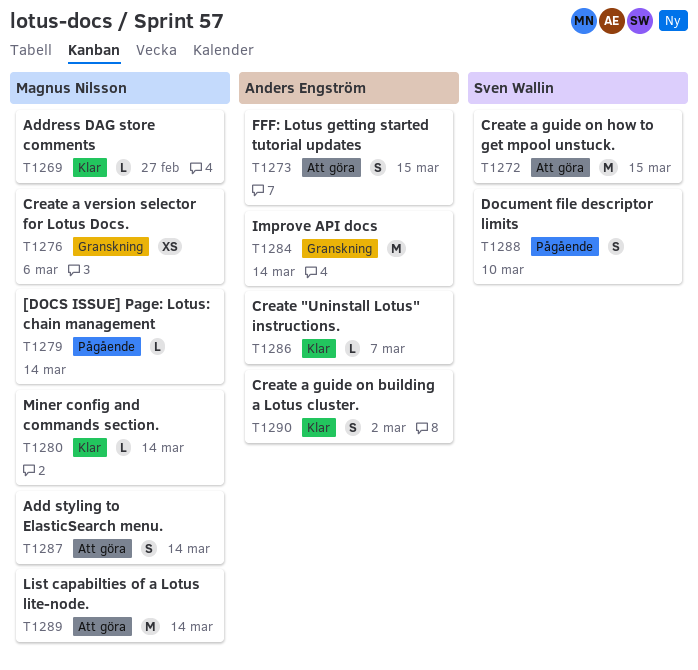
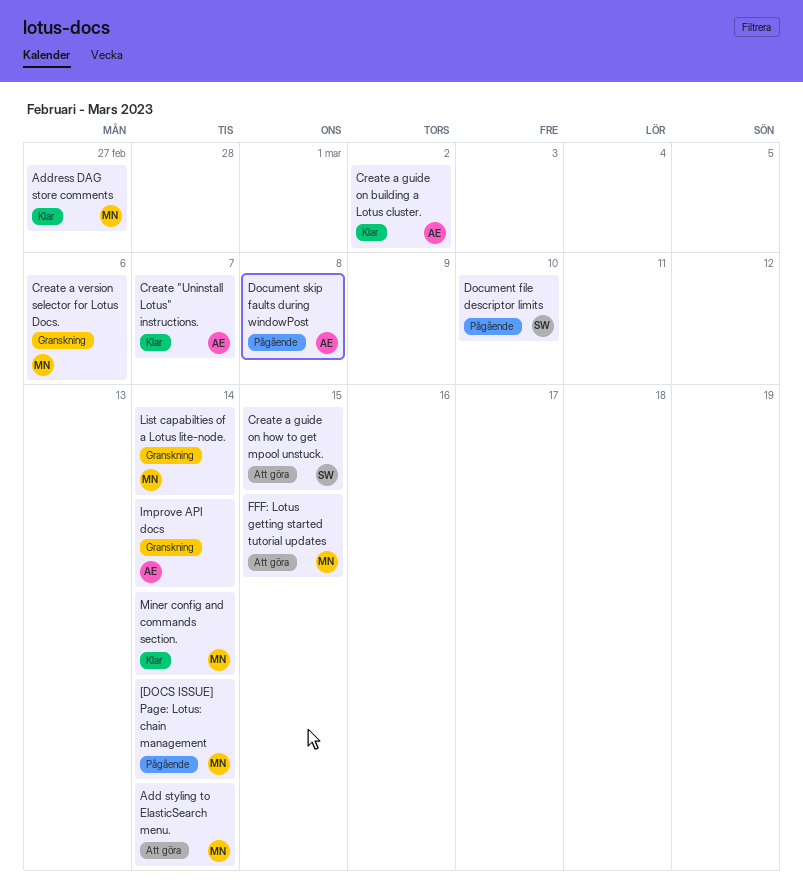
Document skip faults during windowPost: none -> present
FFF: Lotus getting started tutorial updates, owner: Anders Engström -> Magnus Nilsson
List capabilties of a Lotus lite-node., status: Att göra -> Granskning

